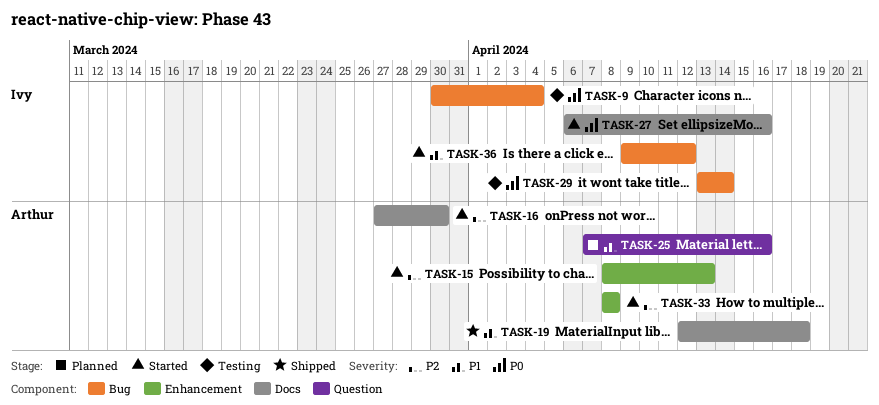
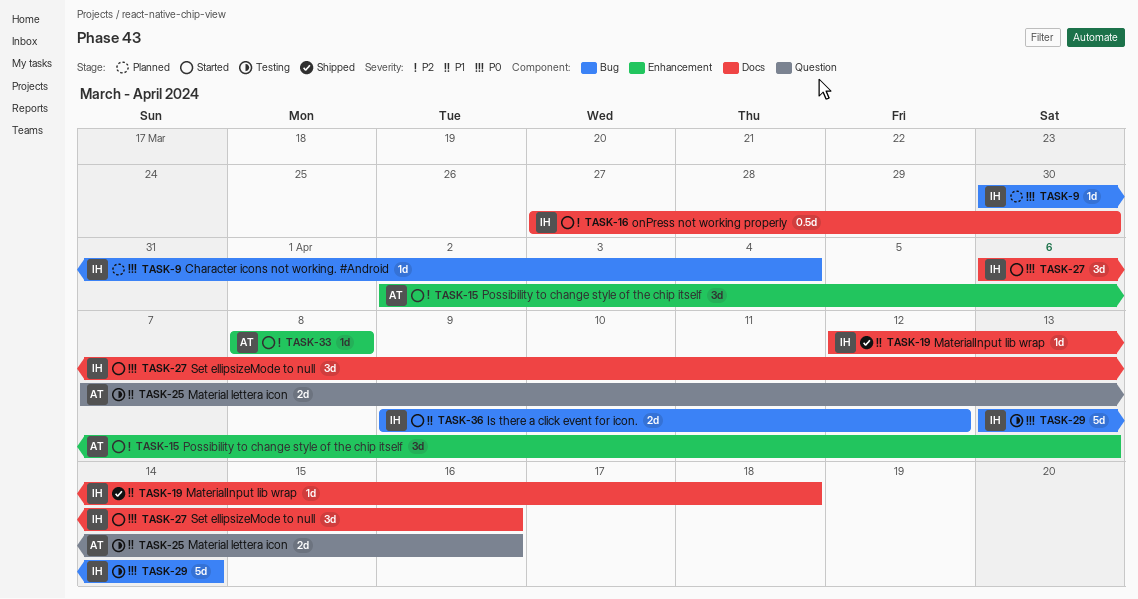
TASK-9, status: Testing -> Planned
TASK-15, start: Apr 8 -> Apr 2
TASK-16, owner: Arthur -> Ivy
TASK-19, owner: Arthur -> Ivy
TASK-25, status: Planned -> Testing

